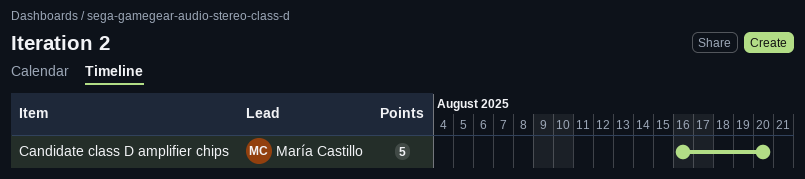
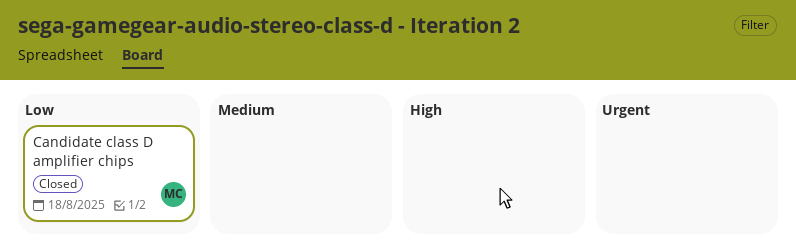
Candidate class D amplifier chips, due: Aug 20 -> Aug 18

